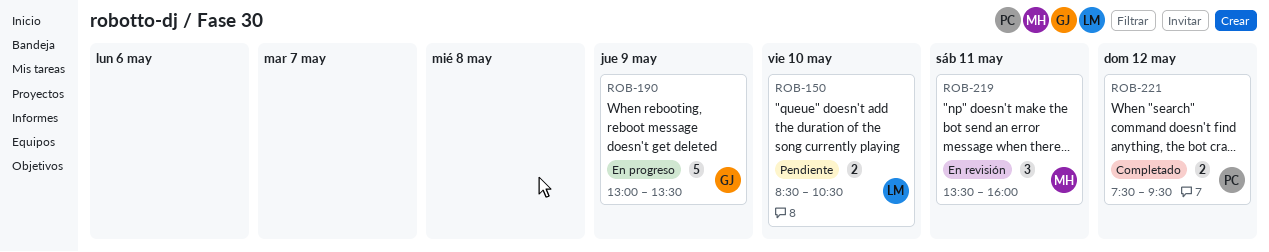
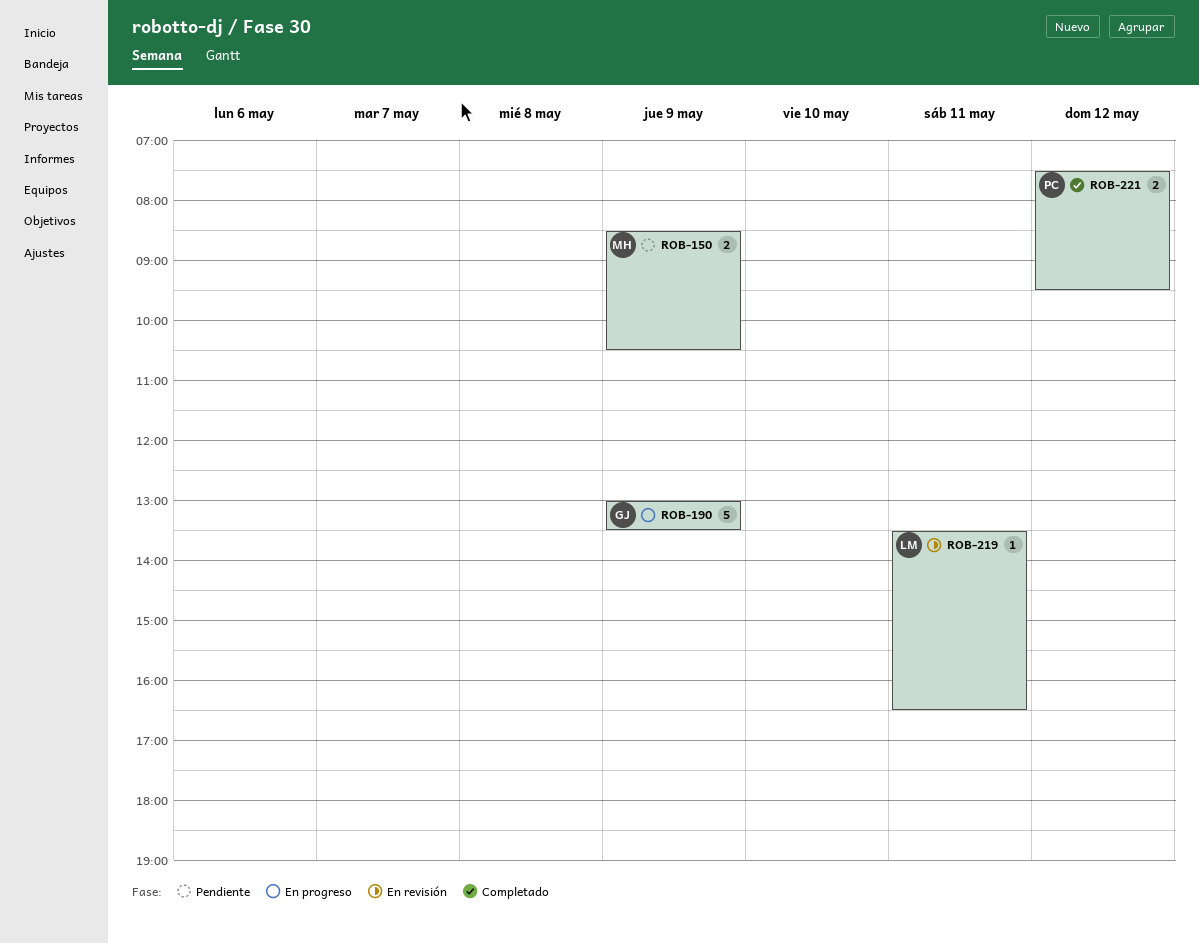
ROB-150, owner: LM -> MH
ROB-150, day: May 10 -> May 9
ROB-219, owner: MH -> LM
ROB-219, estimate: 3 -> 1
ROB-219, ends: 16:00 -> 16:30

